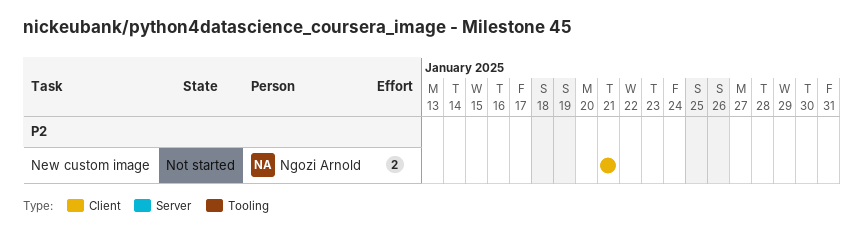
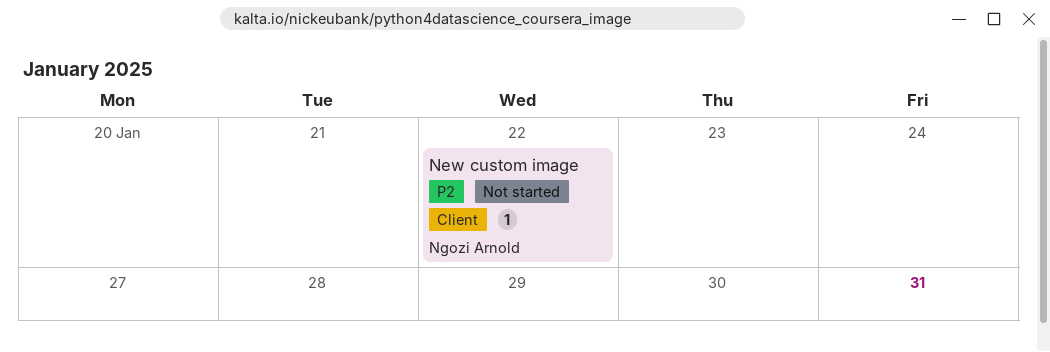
New custom image, estimate: 2 -> 1
New custom image, due: Jan 21 -> Jan 22

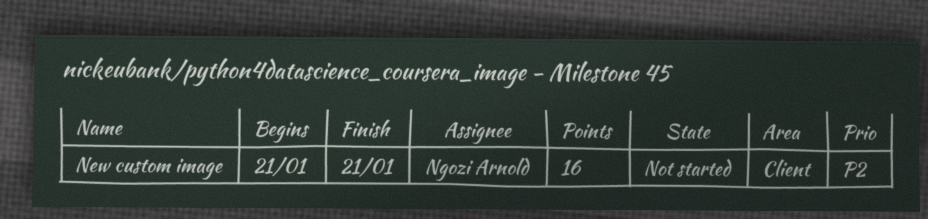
New custom image, estimate: 1 -> 16
New custom image, due: Jan 22 -> Jan 21

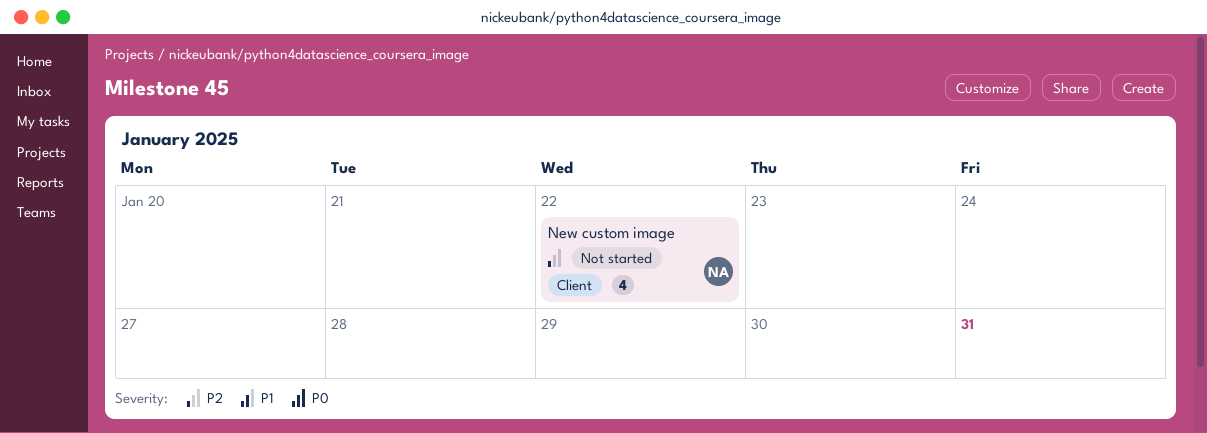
New custom image, estimate: 16 -> 4
New custom image, due: Jan 21 -> Jan 22

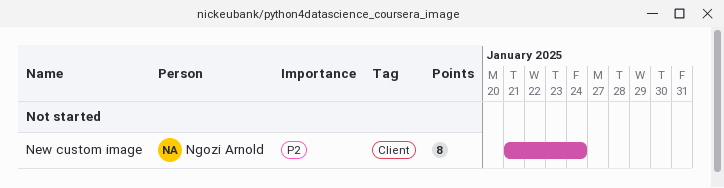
New custom image, estimate: 4 -> 8
New custom image, due: Jan 22 -> Jan 24

